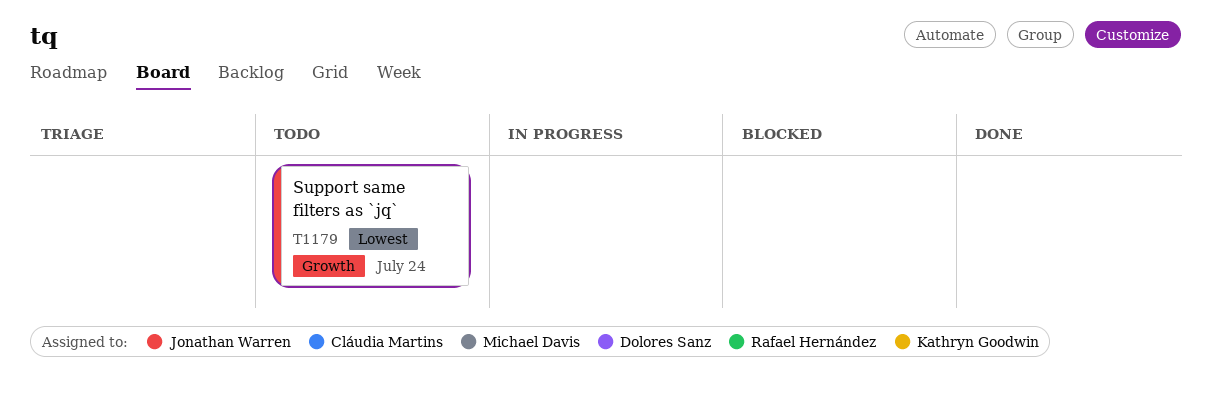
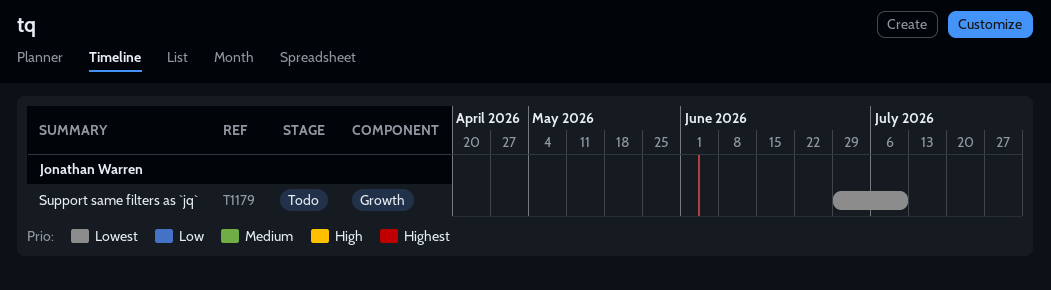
T1179, due: Jul 24 -> Jul 10

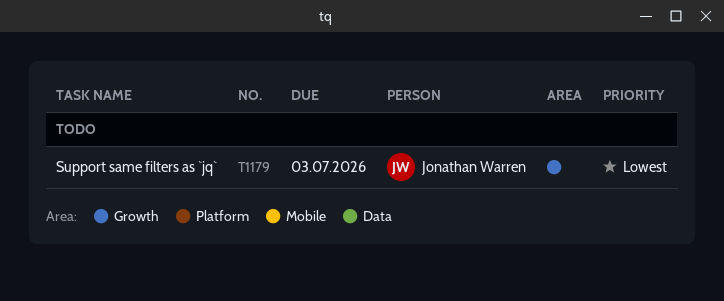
T1179, due: Jul 10 -> Jul 3

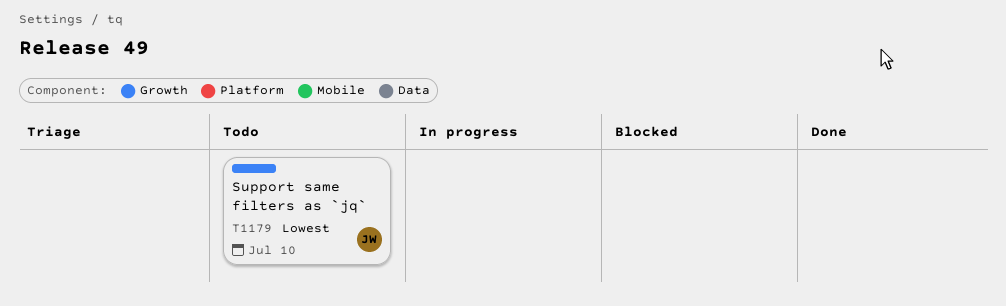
T1179, due: Jul 3 -> Jul 10

